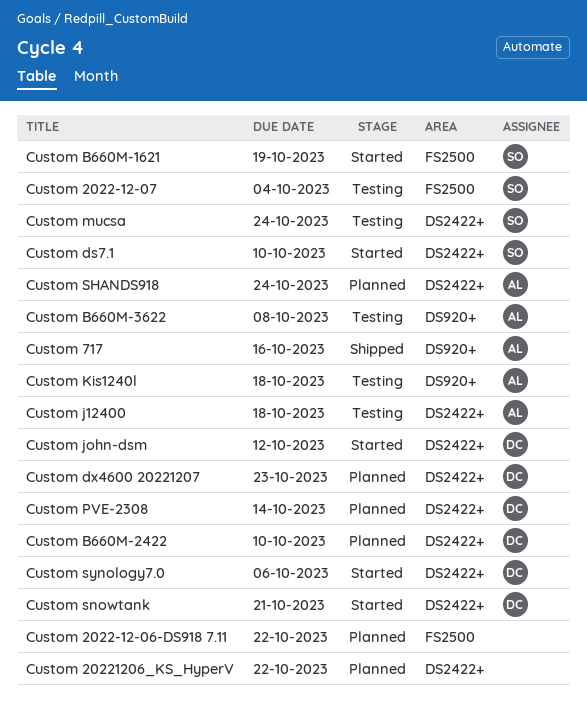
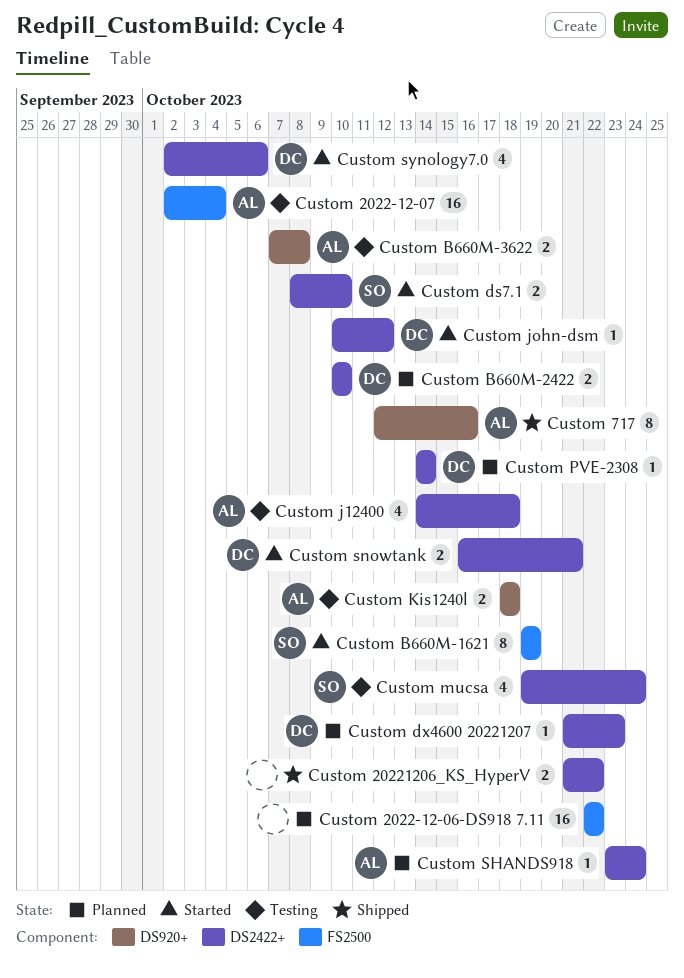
Custom 2022-12-07, owner: SO -> AL
Custom 20221206_KS_HyperV, status: Planned -> Shipped

